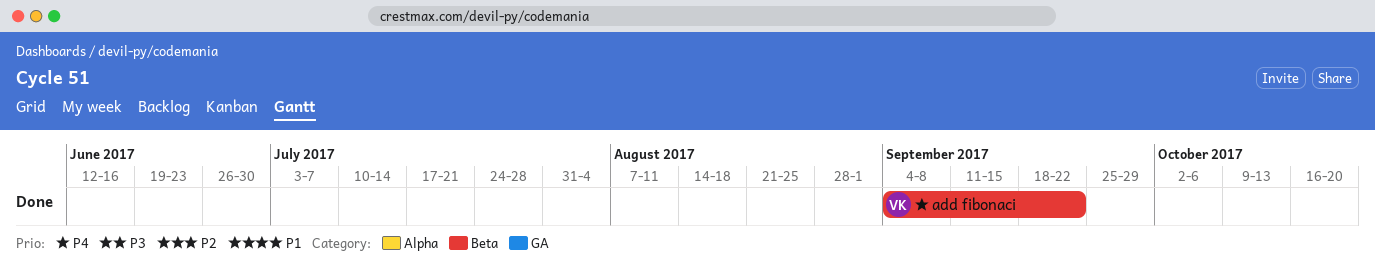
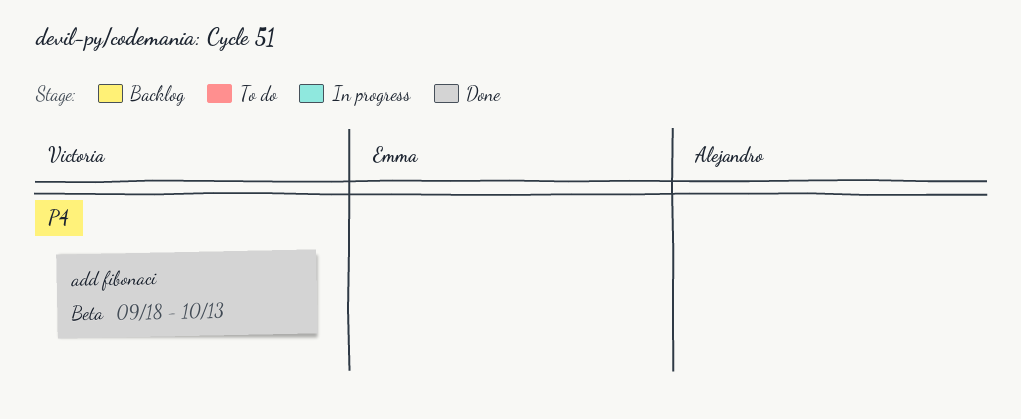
add fibonaci, start: Sep 4 -> Sep 18
add fibonaci, due: Sep 22 -> Oct 13

